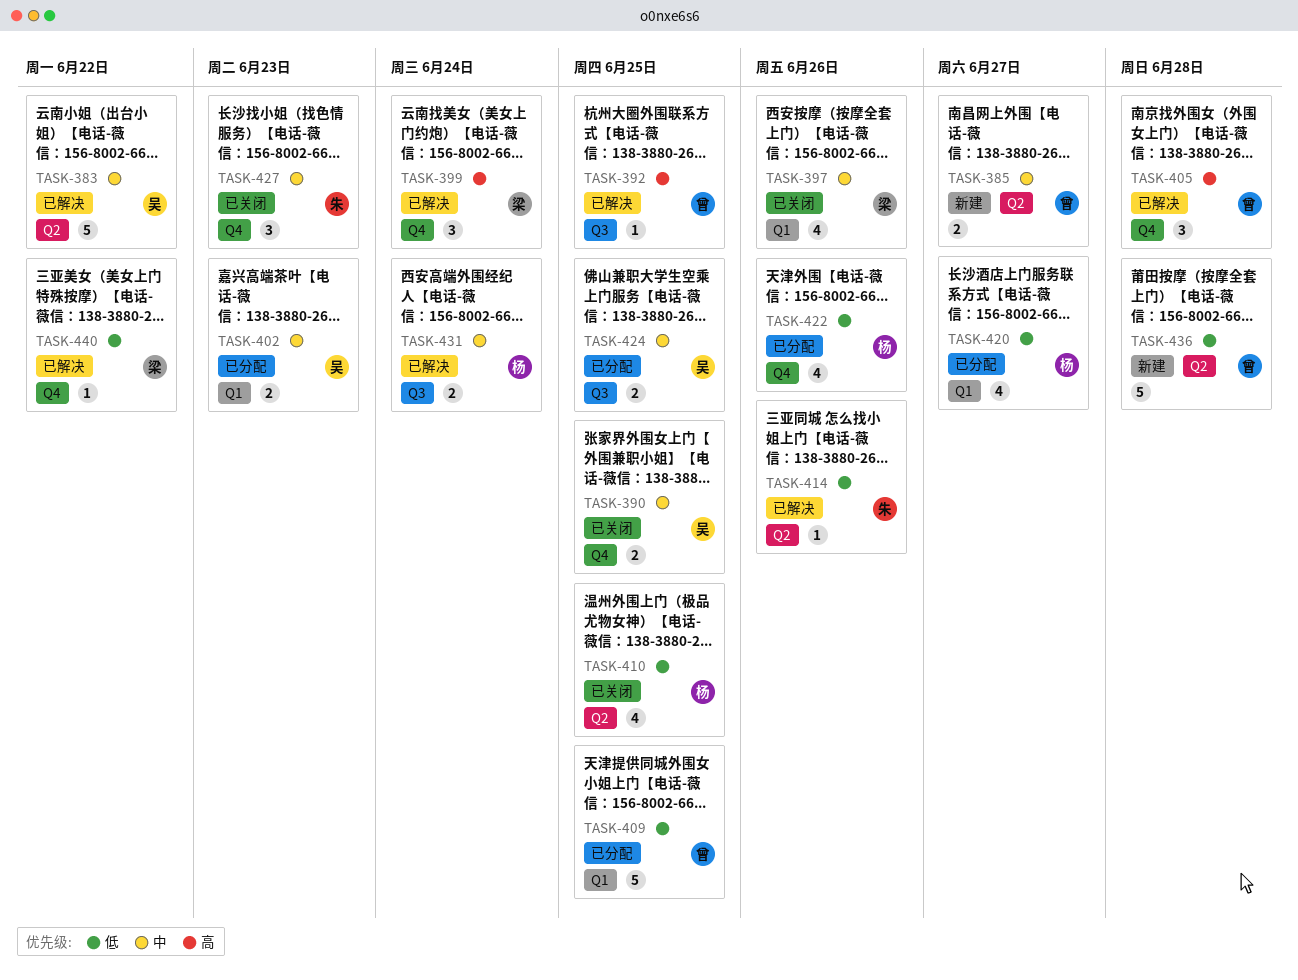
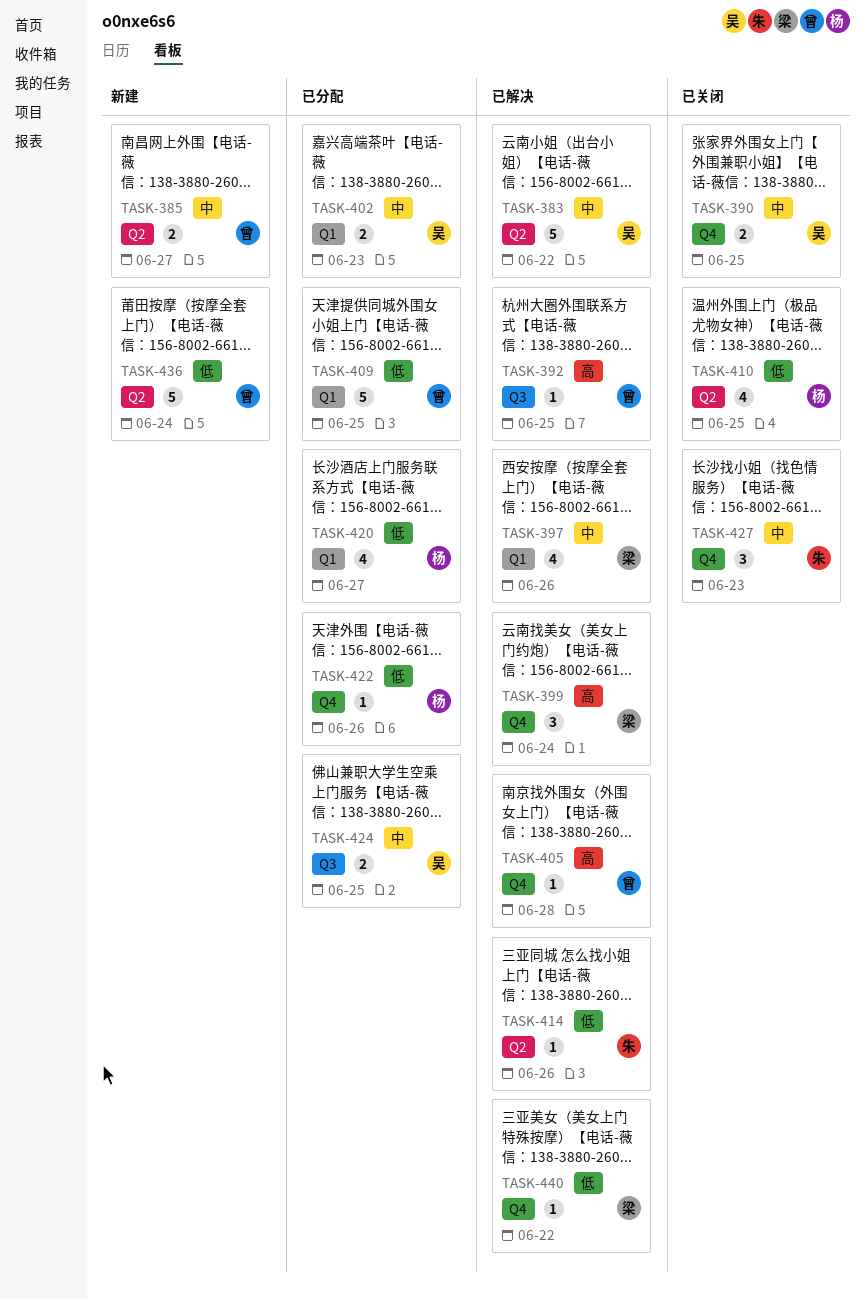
TASK-397, status: 已关闭 -> 已解决
TASK-405, estimate: 3 -> 1
TASK-422, estimate: 4 -> 1
TASK-431: present -> none
TASK-436, due: Jun 28 -> Jun 24

